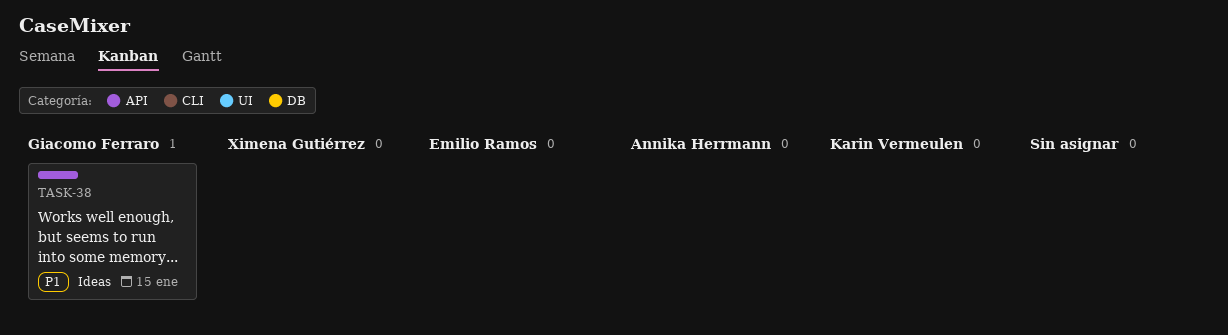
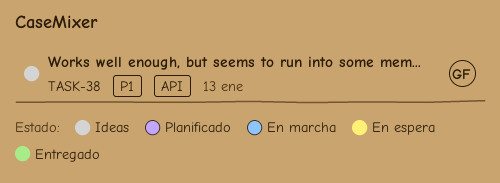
TASK-38, due: Jan 15 -> Jan 13

